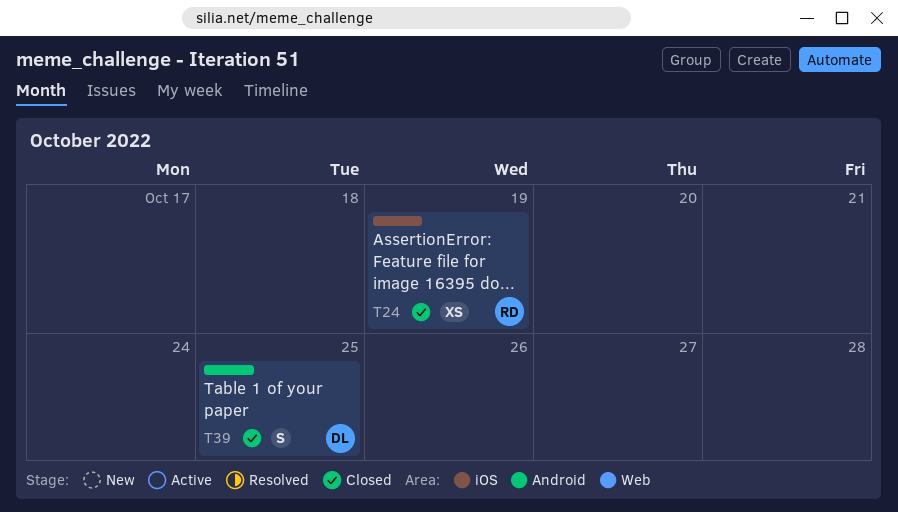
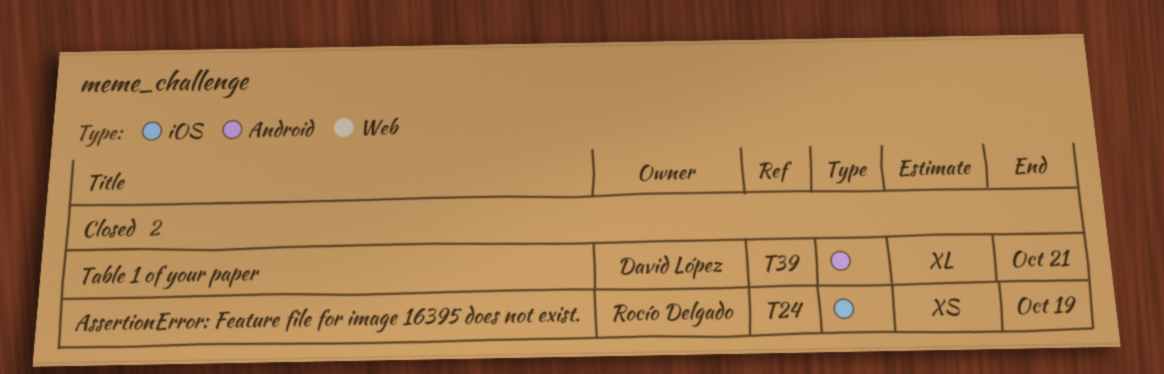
T39, estimate: S -> XL
T39, due: Oct 25 -> Oct 21

